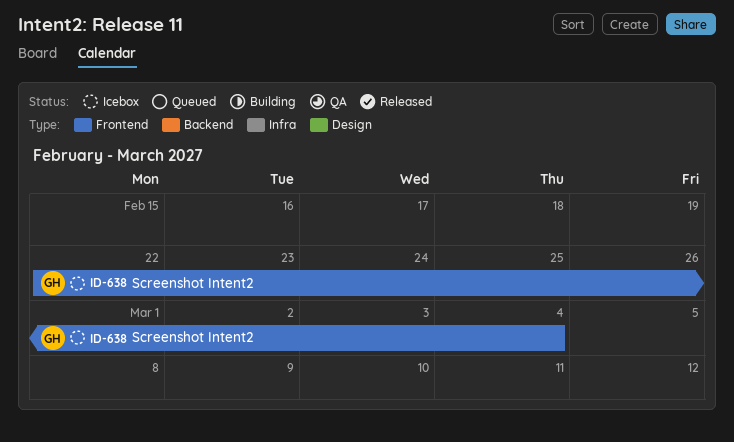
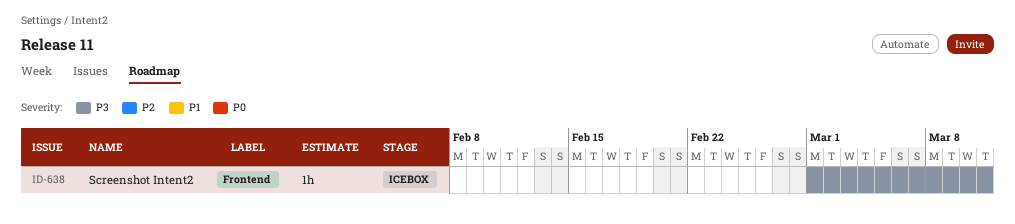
ID-638, start: Feb 22 -> Mar 1
ID-638, due: Mar 4 -> Mar 11

